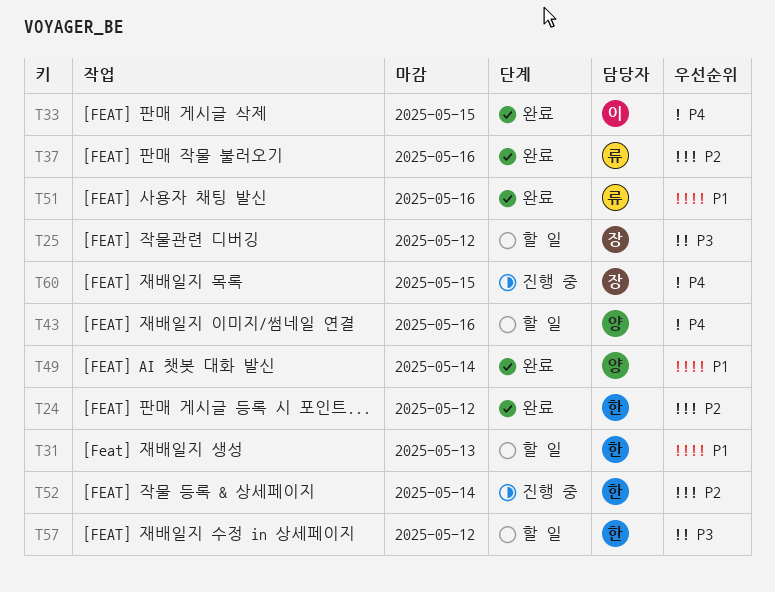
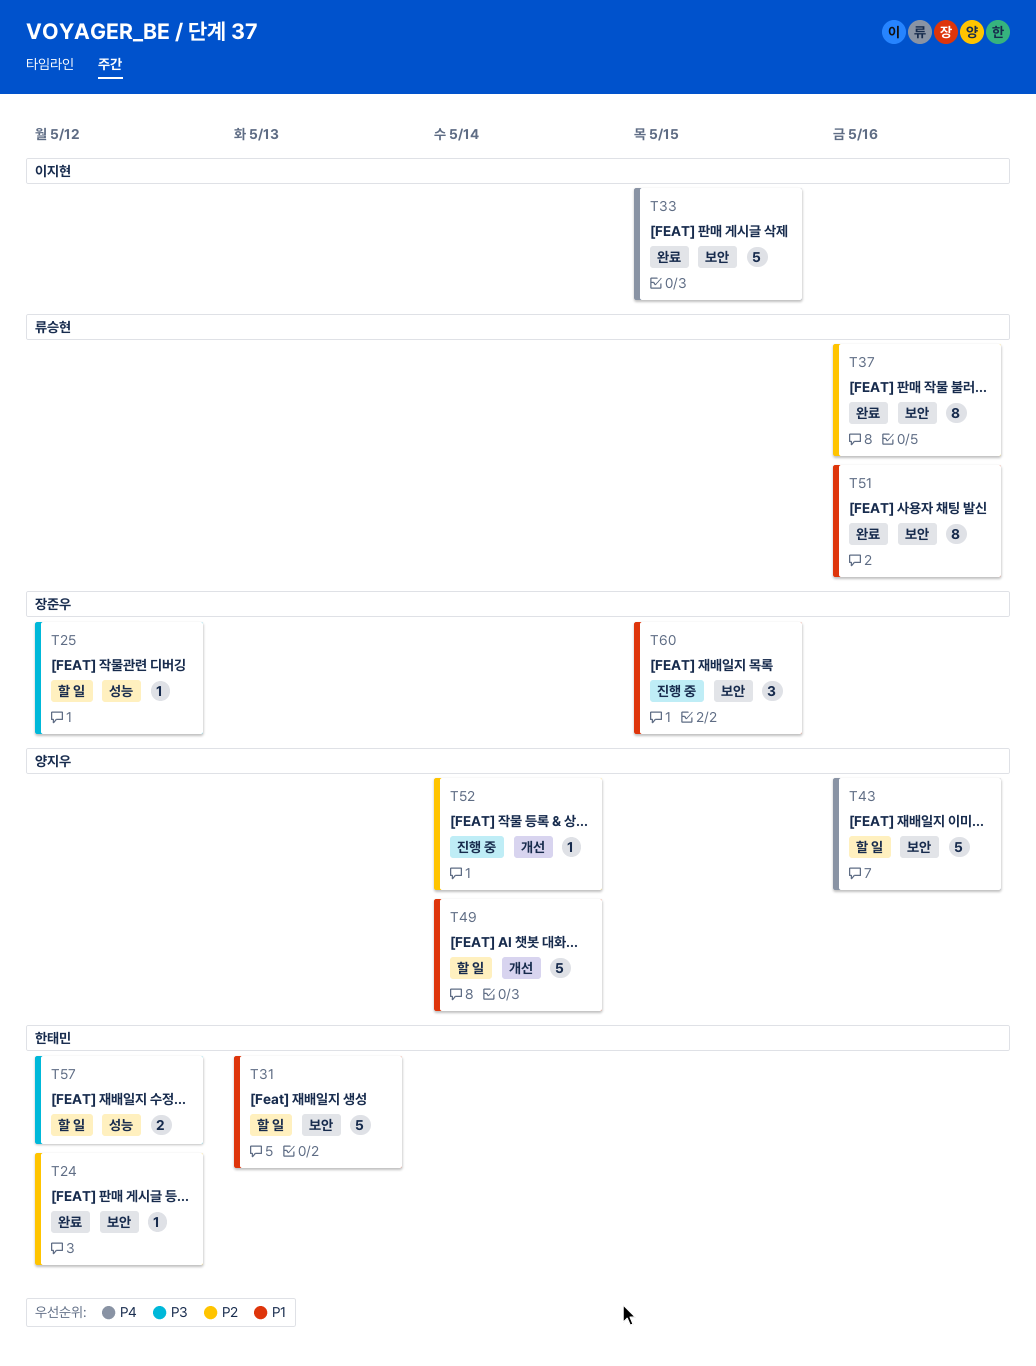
T49, status: 완료 -> 할 일
T52, owner: 한태민 -> 양지우
T60, priority: P4 -> P1

